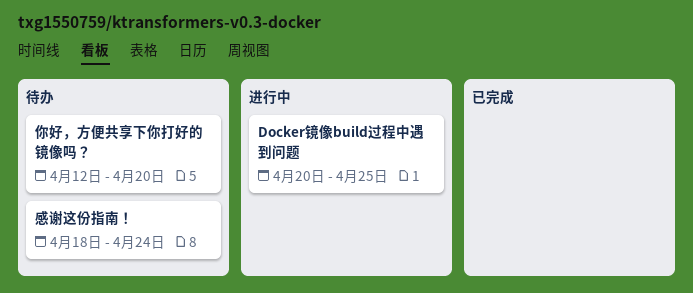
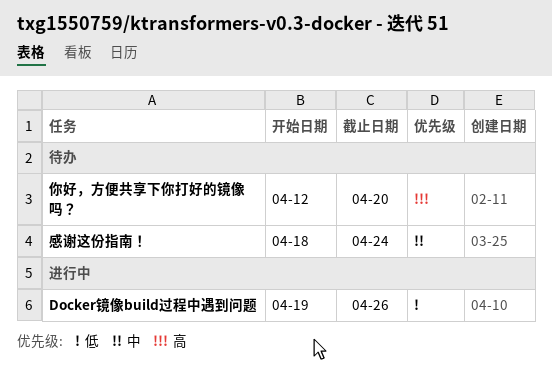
Docker镜像build过程中遇到问题, start: Apr 20 -> Apr 19
Docker镜像build过程中遇到问题, due: Apr 25 -> Apr 26

